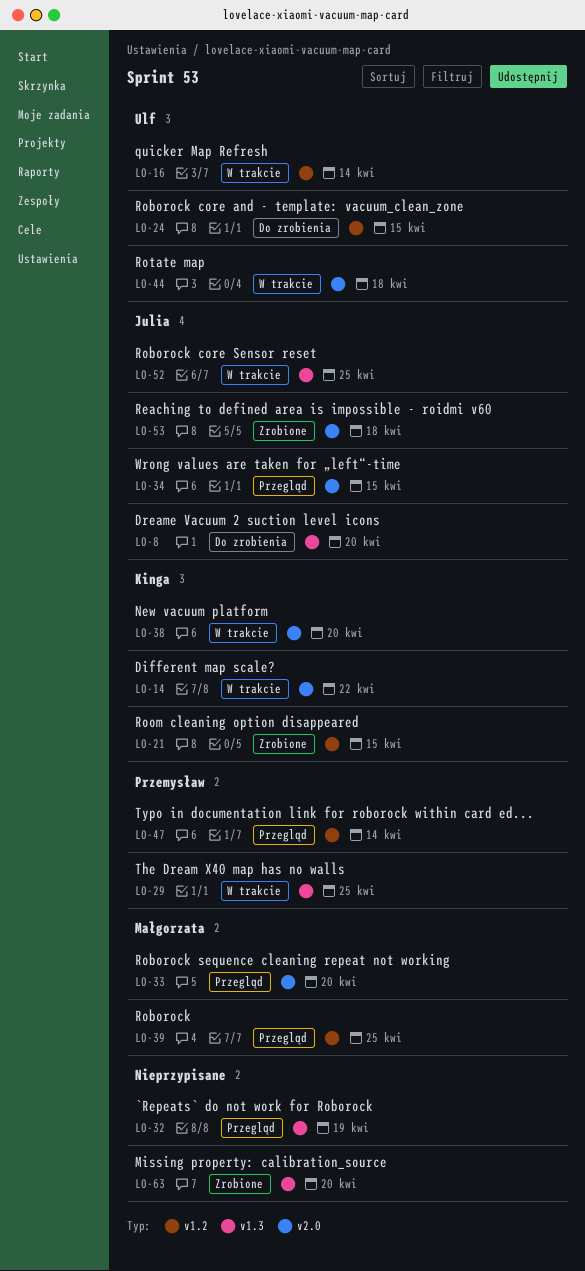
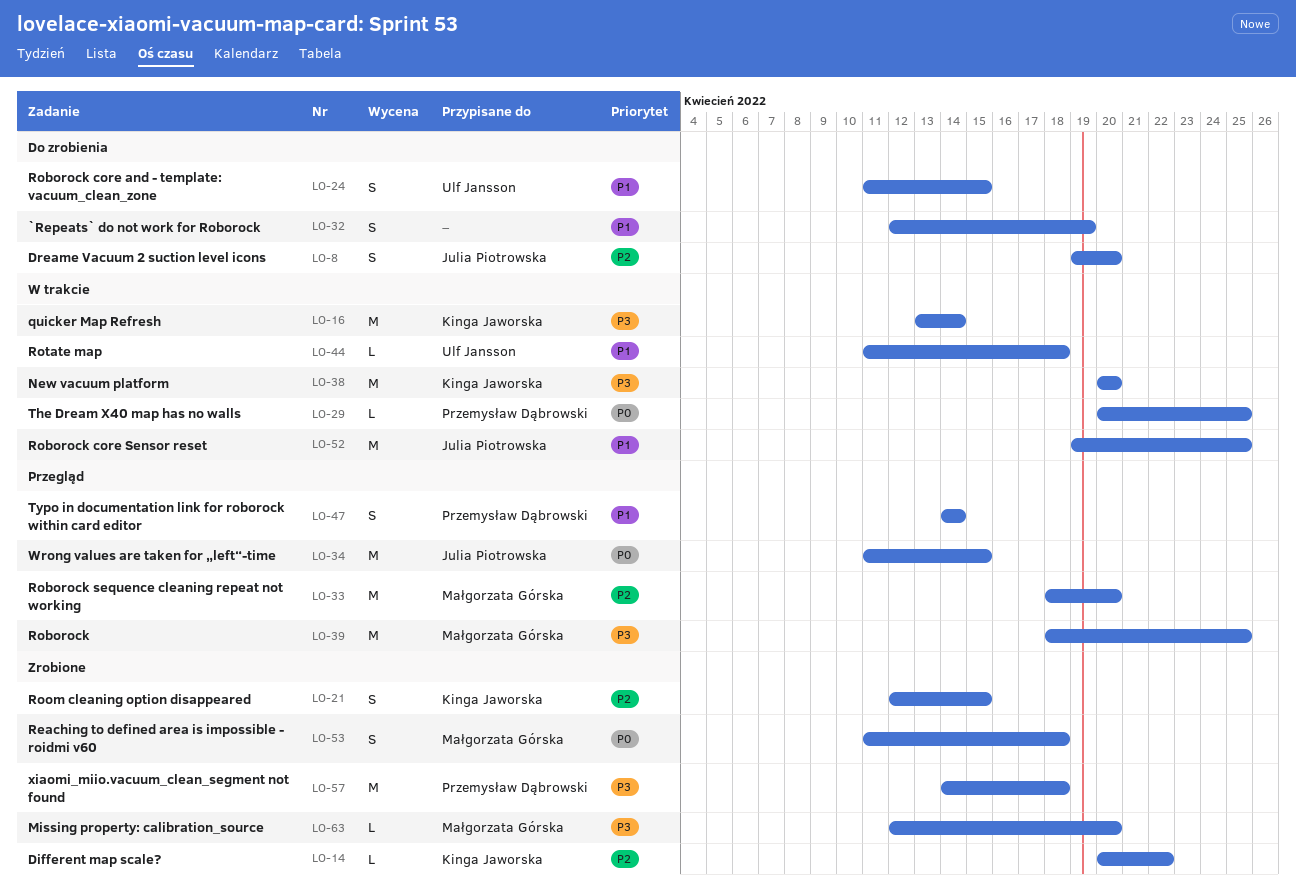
LO-14, status: W trakcie -> Zrobione
LO-16, owner: Ulf Jansson -> Kinga Jaworska
LO-32, status: Przegląd -> Do zrobienia
LO-53, owner: Julia Piotrowska -> Małgorzata Górska
LO-57: none -> present
LO-63, owner: none -> Małgorzata Górska

